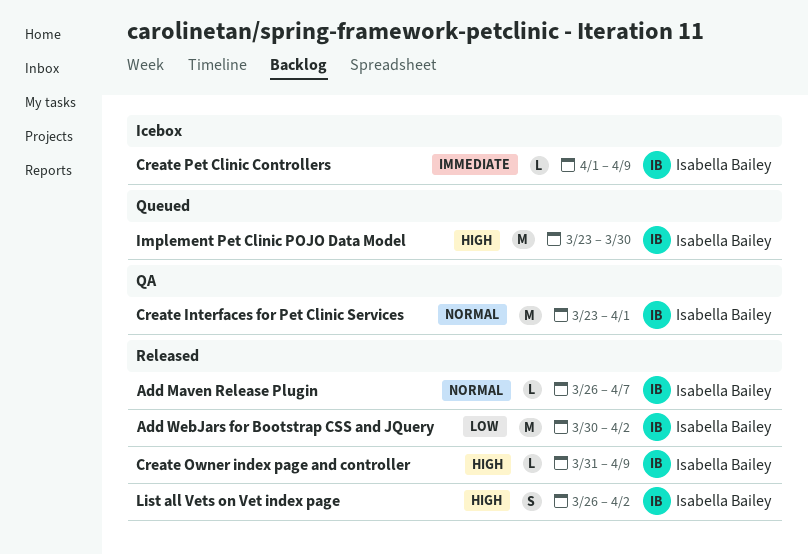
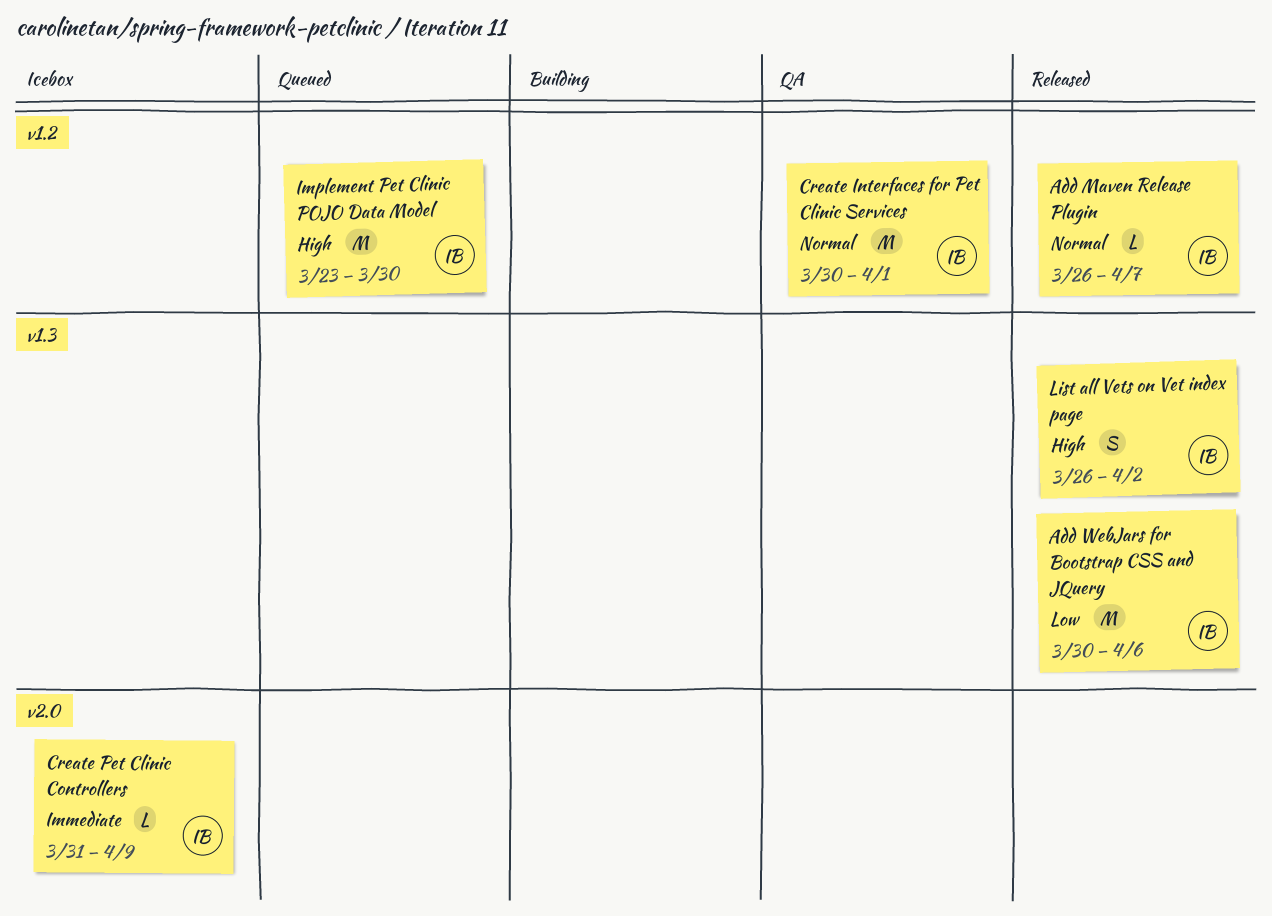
Add WebJars for Bootstrap CSS and JQuery, due: Apr 2 -> Apr 6
Create Interfaces for Pet Clinic Services, start: Mar 23 -> Mar 30
Create Owner index page and controller: present -> none
Create Pet Clinic Controllers, start: Apr 1 -> Mar 31

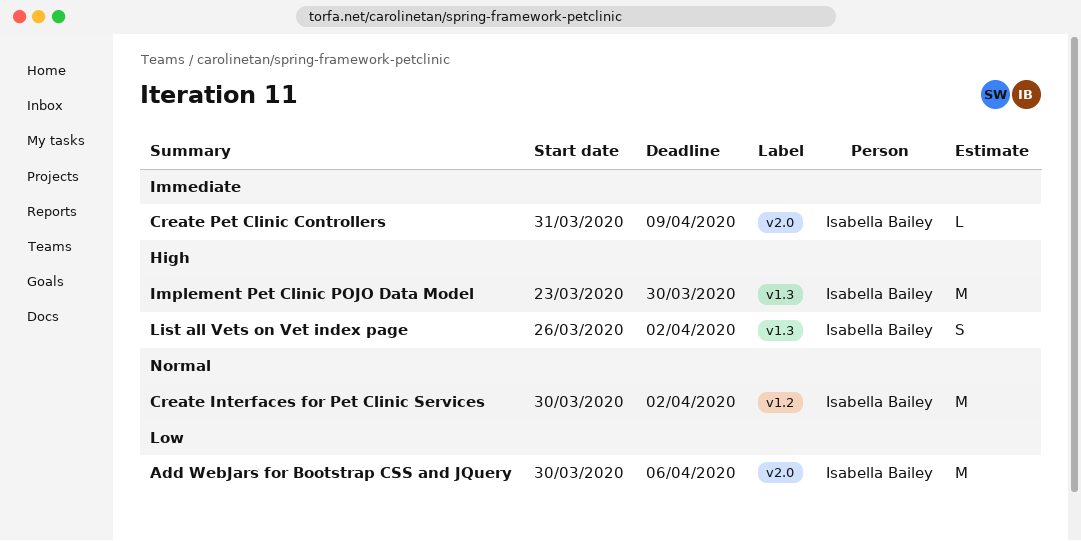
Add Maven Release Plugin: present -> none
Add WebJars for Bootstrap CSS and JQuery, label: v1.3 -> v2.0
Create Interfaces for Pet Clinic Services, due: Apr 1 -> Apr 2
Implement Pet Clinic POJO Data Model, label: v1.2 -> v1.3

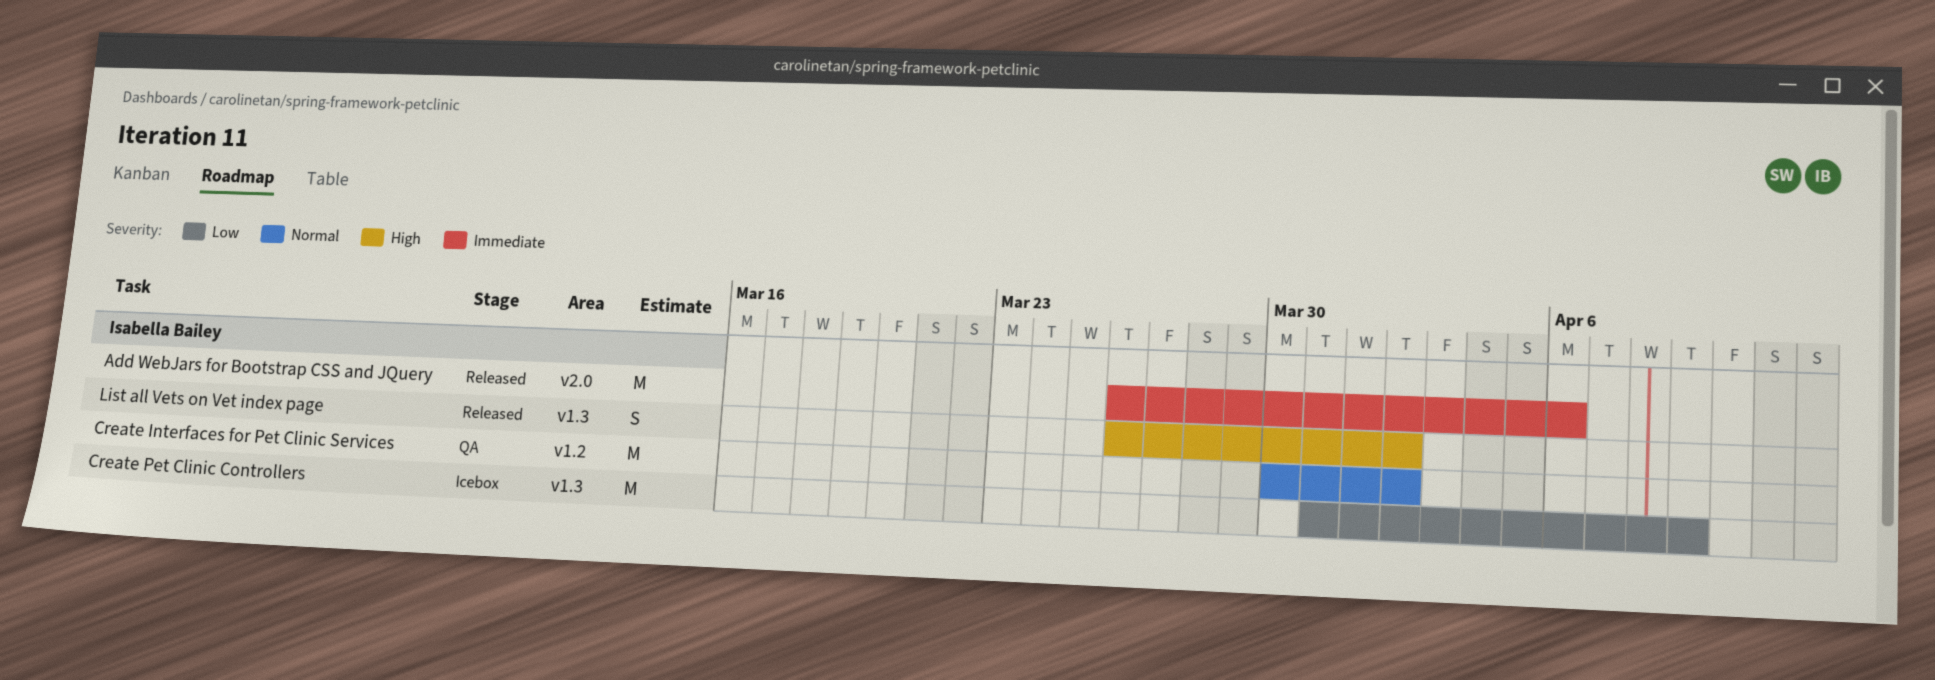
Add WebJars for Bootstrap CSS and JQuery, priority: Low -> Immediate
Add WebJars for Bootstrap CSS and JQuery, start: Mar 30 -> Mar 26
Create Pet Clinic Controllers, priority: Immediate -> Low
Create Pet Clinic Controllers, label: v2.0 -> v1.3
Create Pet Clinic Controllers, estimate: L -> M
Implement Pet Clinic POJO Data Model: present -> none

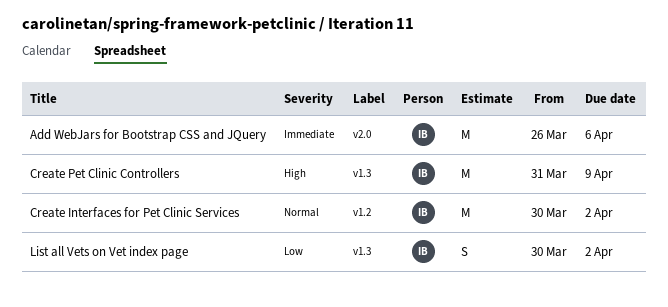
Create Pet Clinic Controllers, priority: Low -> High
List all Vets on Vet index page, priority: High -> Low
List all Vets on Vet index page, start: Mar 26 -> Mar 30

